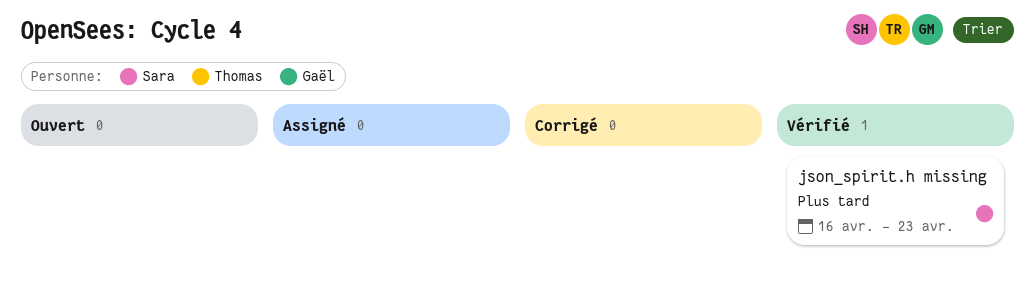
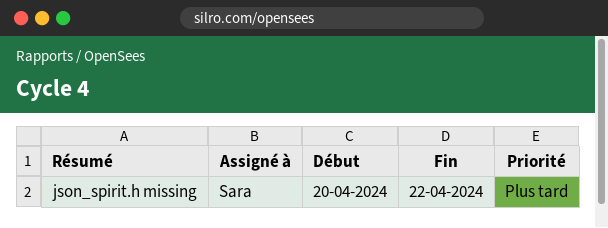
json_spirit.h missing, start: Apr 16 -> Apr 20
json_spirit.h missing, due: Apr 23 -> Apr 22

